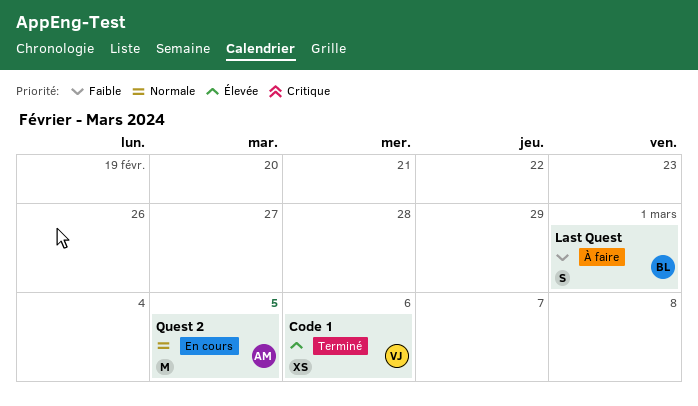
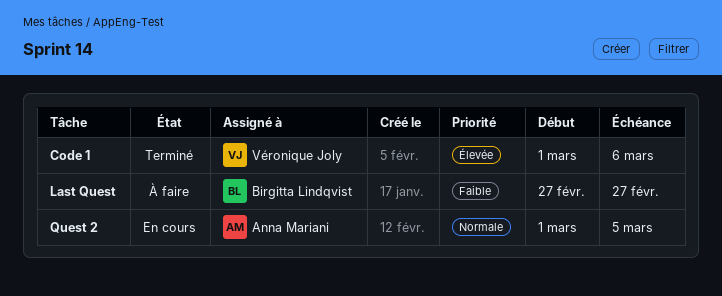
Last Quest, due: Mar 1 -> Feb 27

